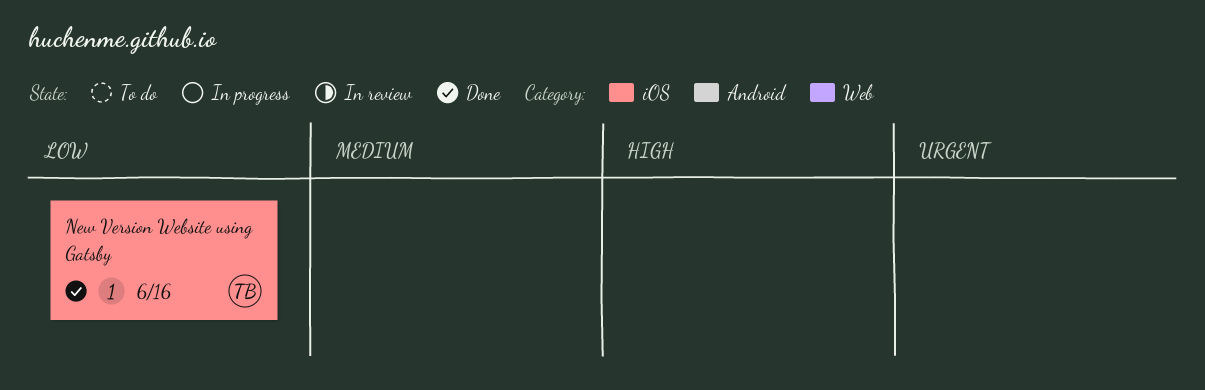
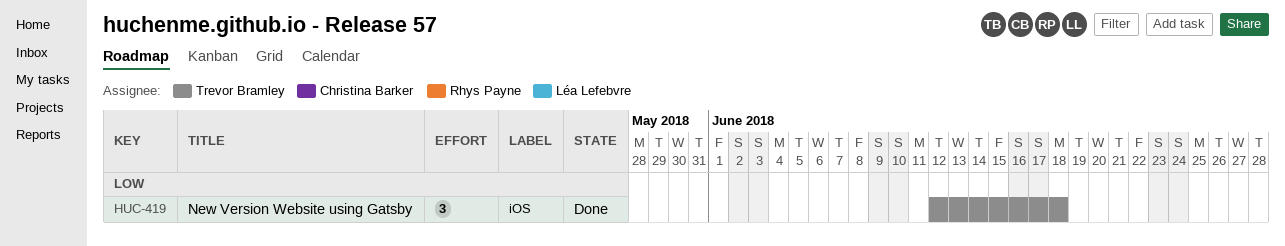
New Version Website using Gatsby, estimate: 1 -> 3
New Version Website using Gatsby, due: Jun 16 -> Jun 18

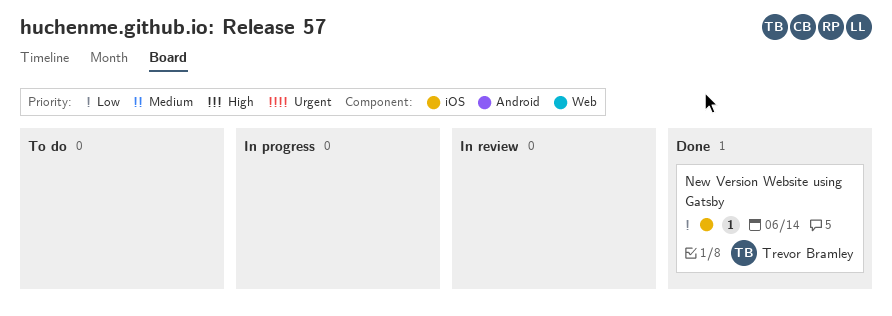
New Version Website using Gatsby, estimate: 3 -> 1
New Version Website using Gatsby, due: Jun 18 -> Jun 14

